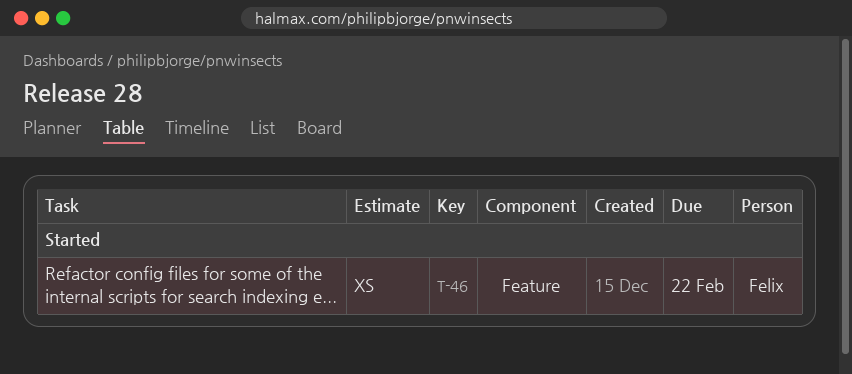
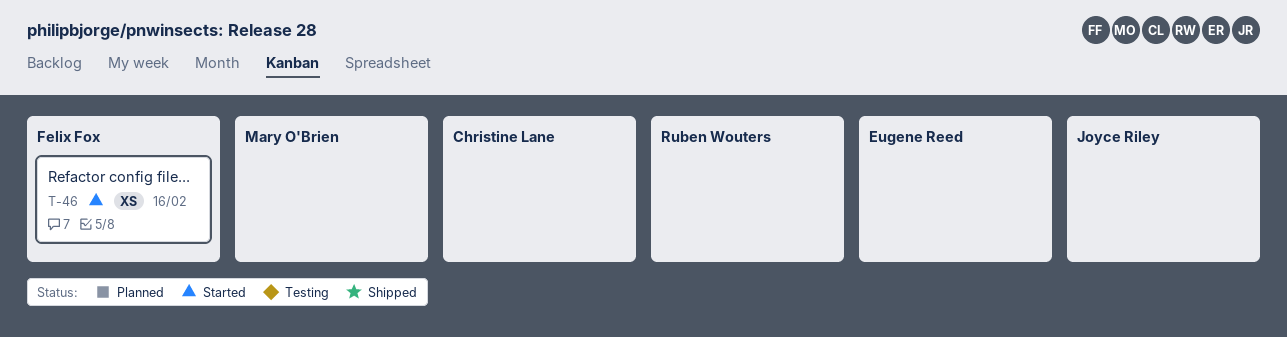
T-46, due: Feb 22 -> Feb 16

